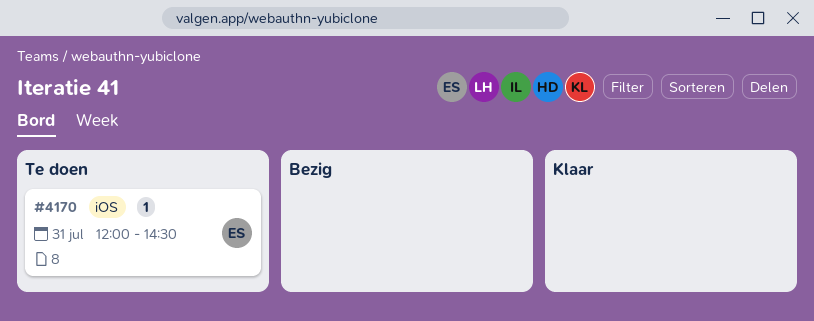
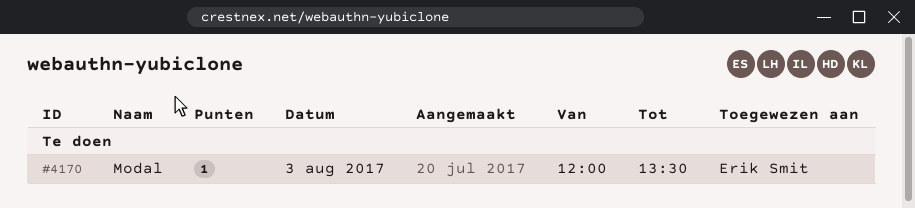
#4170, day: Jul 31 -> Aug 3
#4170, ends: 14:30 -> 13:30

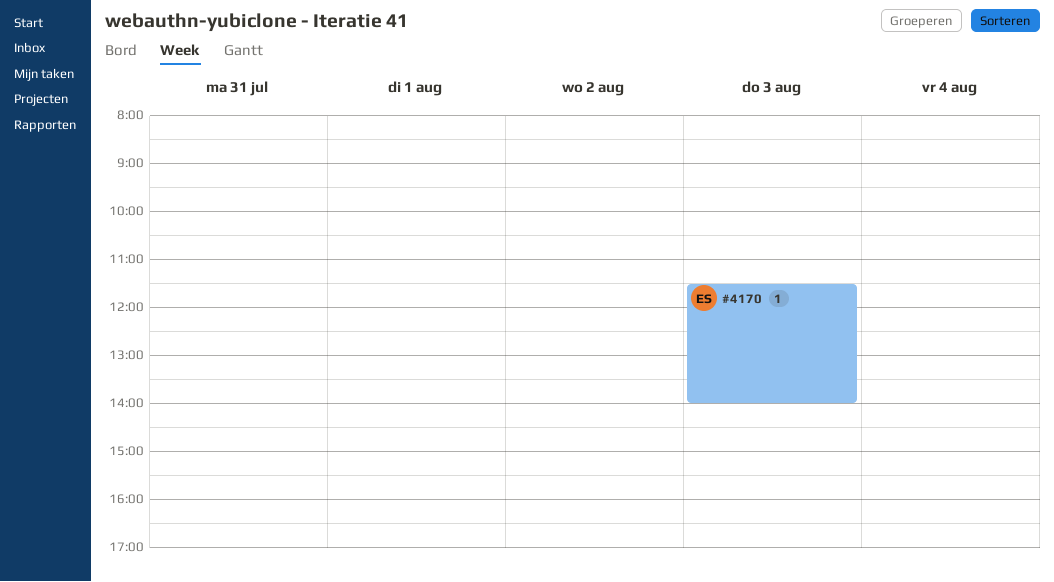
#4170, begins: 12:00 -> 11:30
#4170, ends: 13:30 -> 14:00

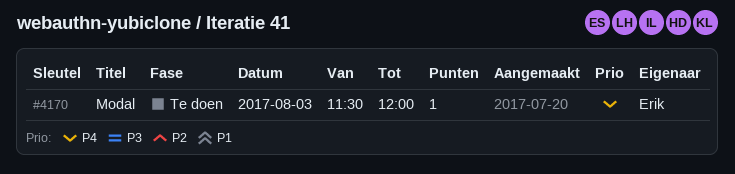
#4170, ends: 14:00 -> 12:00

